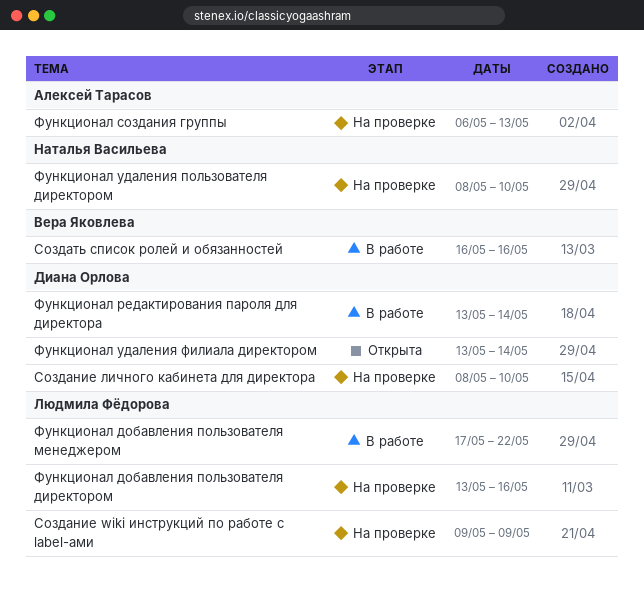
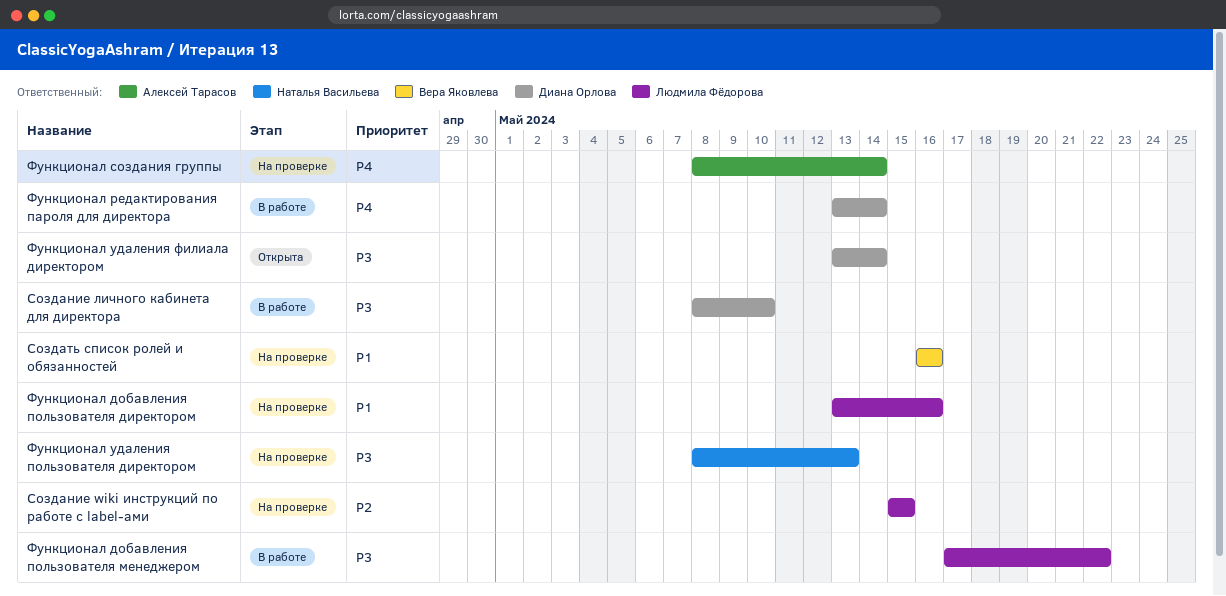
Создание wiki инструкций по работе с label-ами, start: May 9 -> May 15
Создание wiki инструкций по работе с label-ами, due: May 9 -> May 15
Создание личного кабинета для директора, status: На проверке -> В работе
Создать список ролей и обязанностей, status: В работе -> На проверке
Функционал создания группы, start: May 6 -> May 8
Функционал создания группы, due: May 13 -> May 14
Функционал удаления пользователя директором, due: May 10 -> May 13

